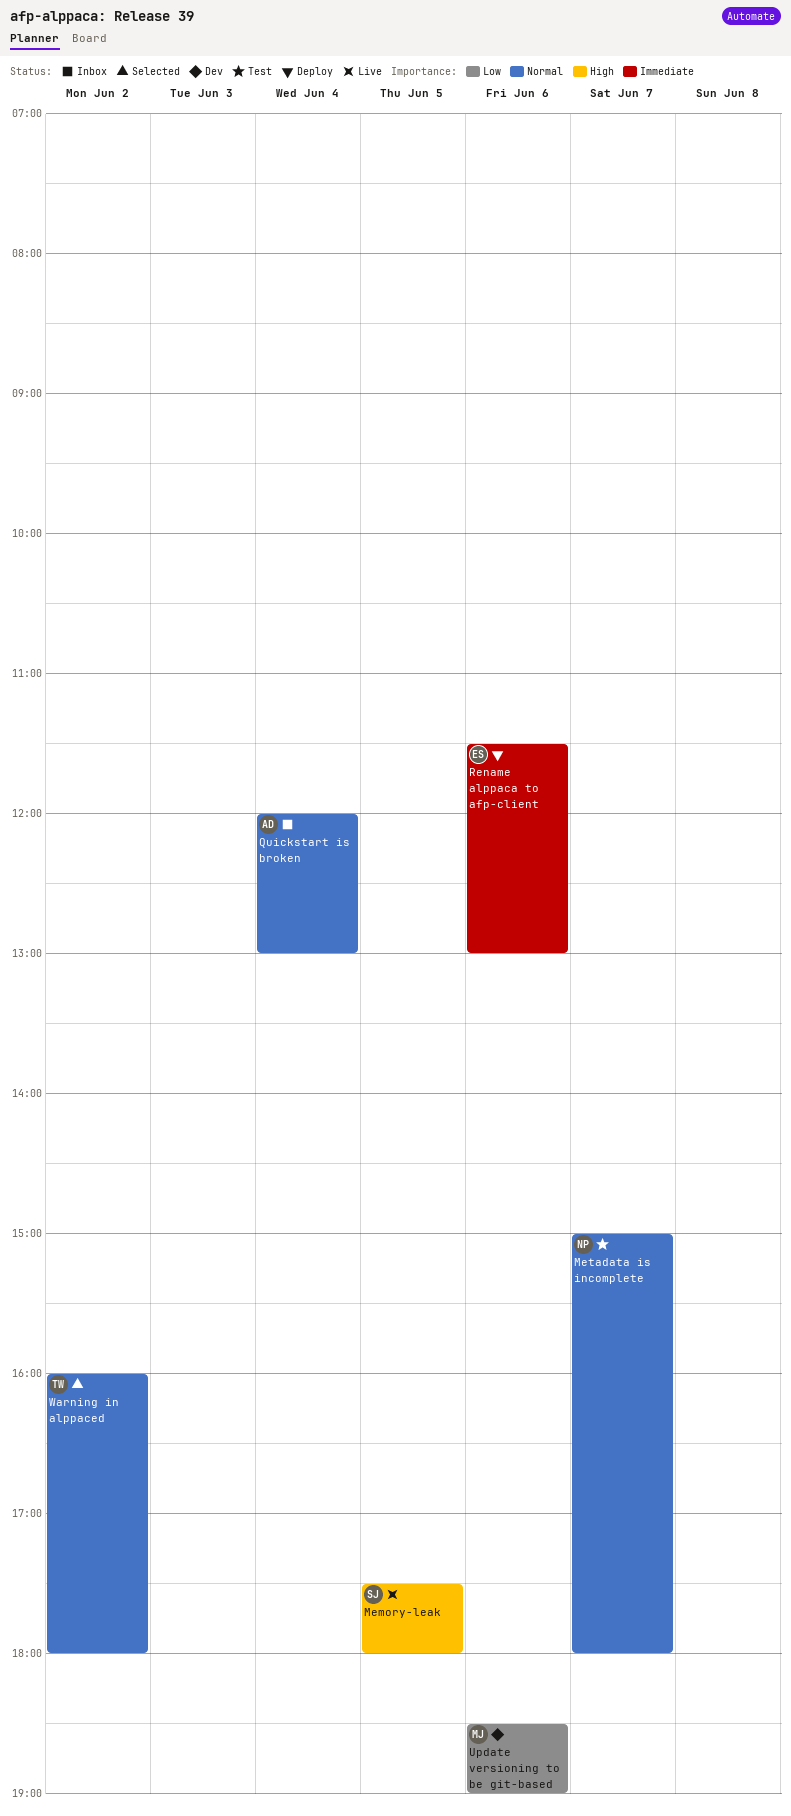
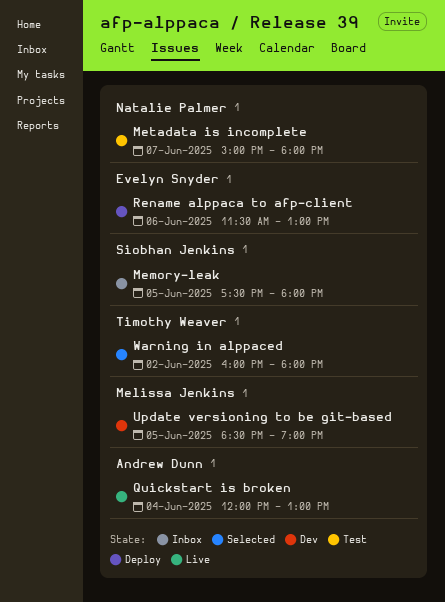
Memory-leak, status: Live -> Inbox
Quickstart is broken, status: Inbox -> Live
Update versioning to be git-based, day: Jun 6 -> Jun 5

